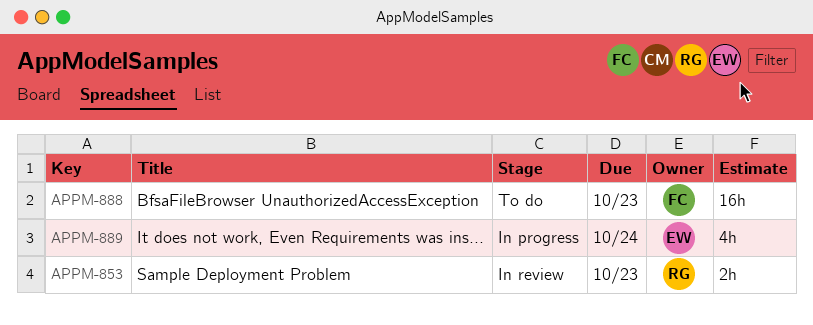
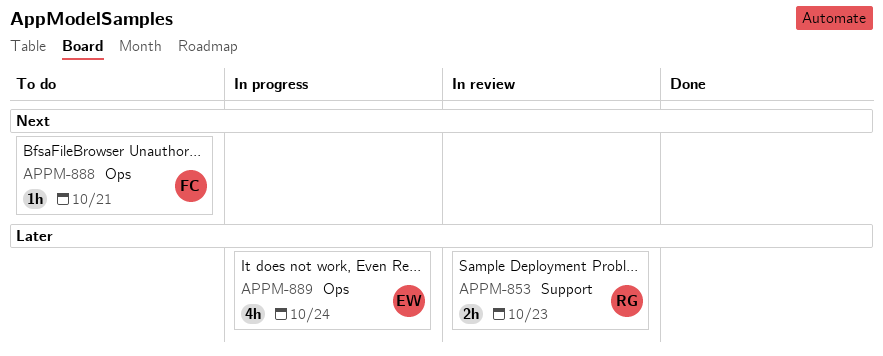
APPM-888, estimate: 16h -> 1h
APPM-888, due: Oct 23 -> Oct 21

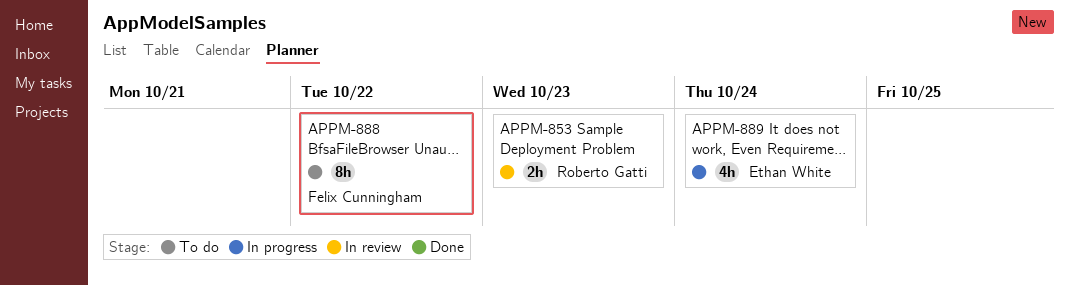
APPM-888, estimate: 1h -> 8h
APPM-888, due: Oct 21 -> Oct 22

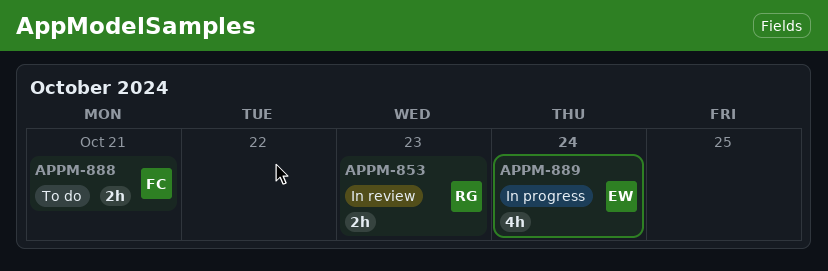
APPM-888, estimate: 8h -> 2h
APPM-888, due: Oct 22 -> Oct 21

